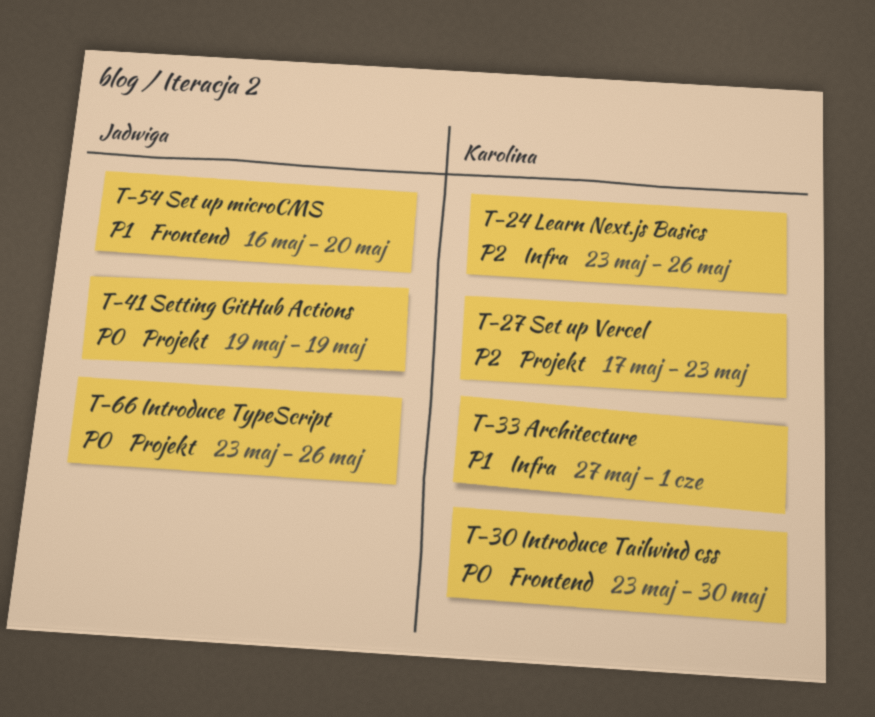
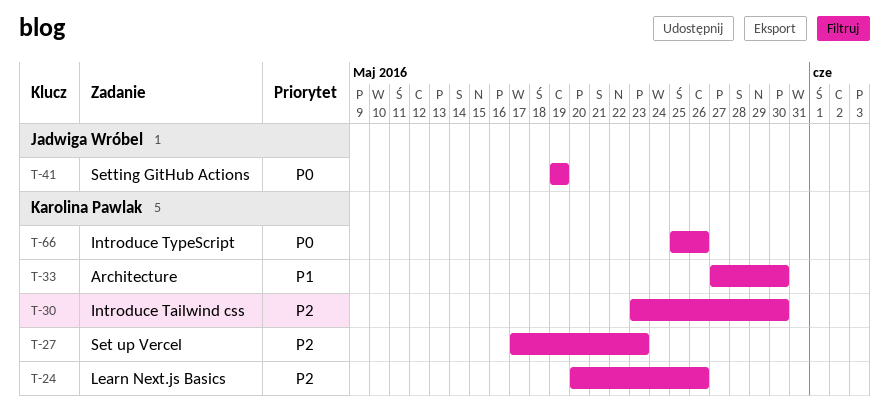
T-24, start: May 23 -> May 20
T-30, priority: P0 -> P2
T-33, due: Jun 1 -> May 30
T-54: present -> none
T-66, owner: Jadwiga Wróbel -> Karolina Pawlak
T-66, start: May 23 -> May 25

